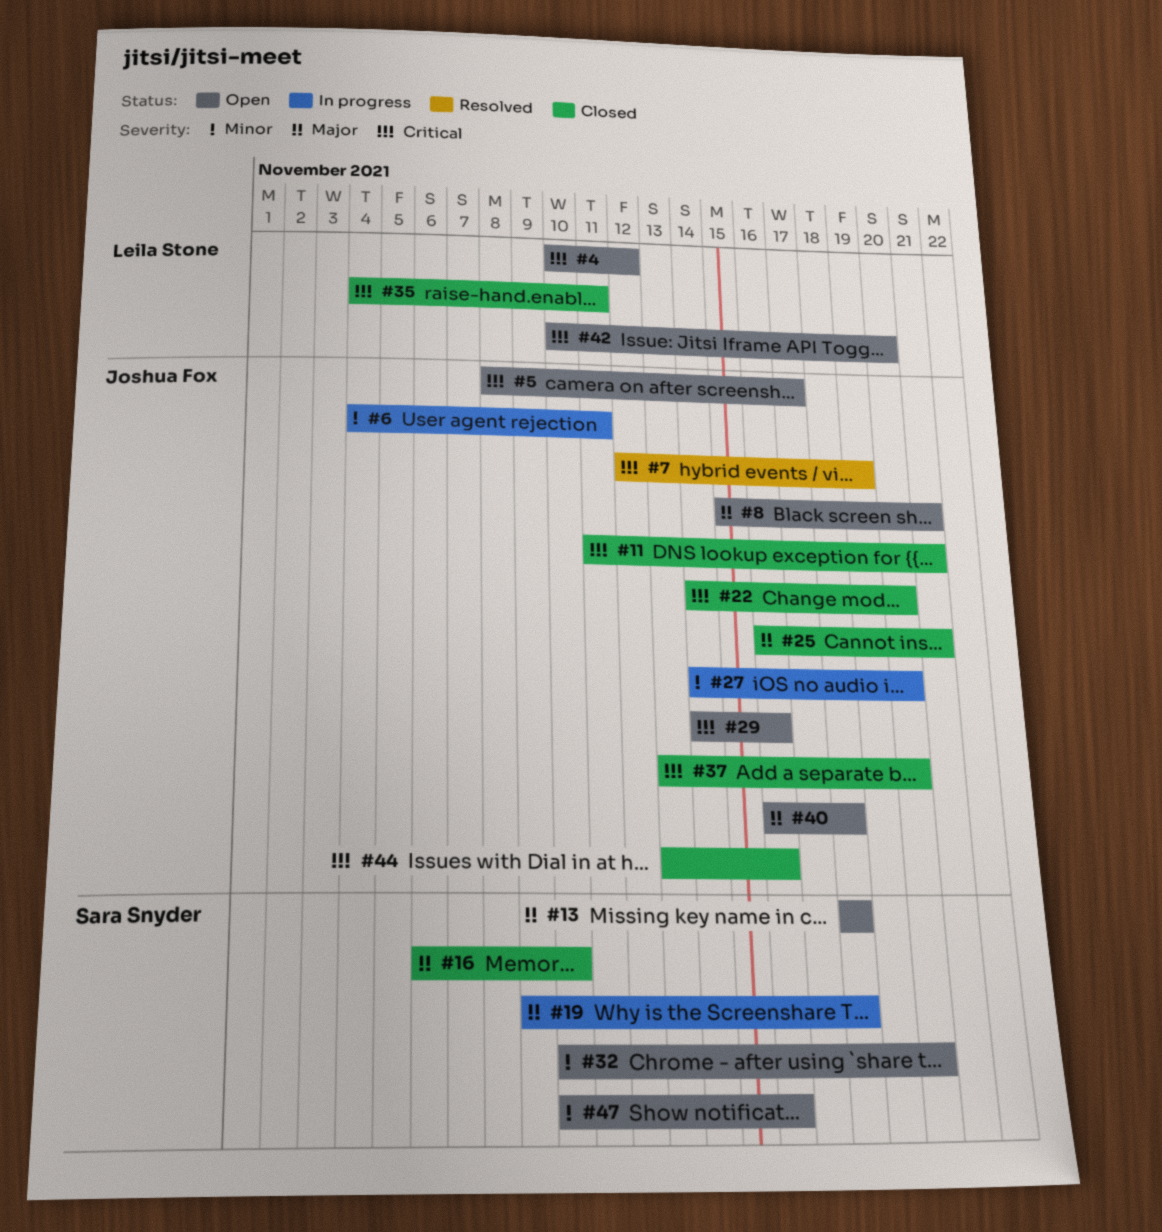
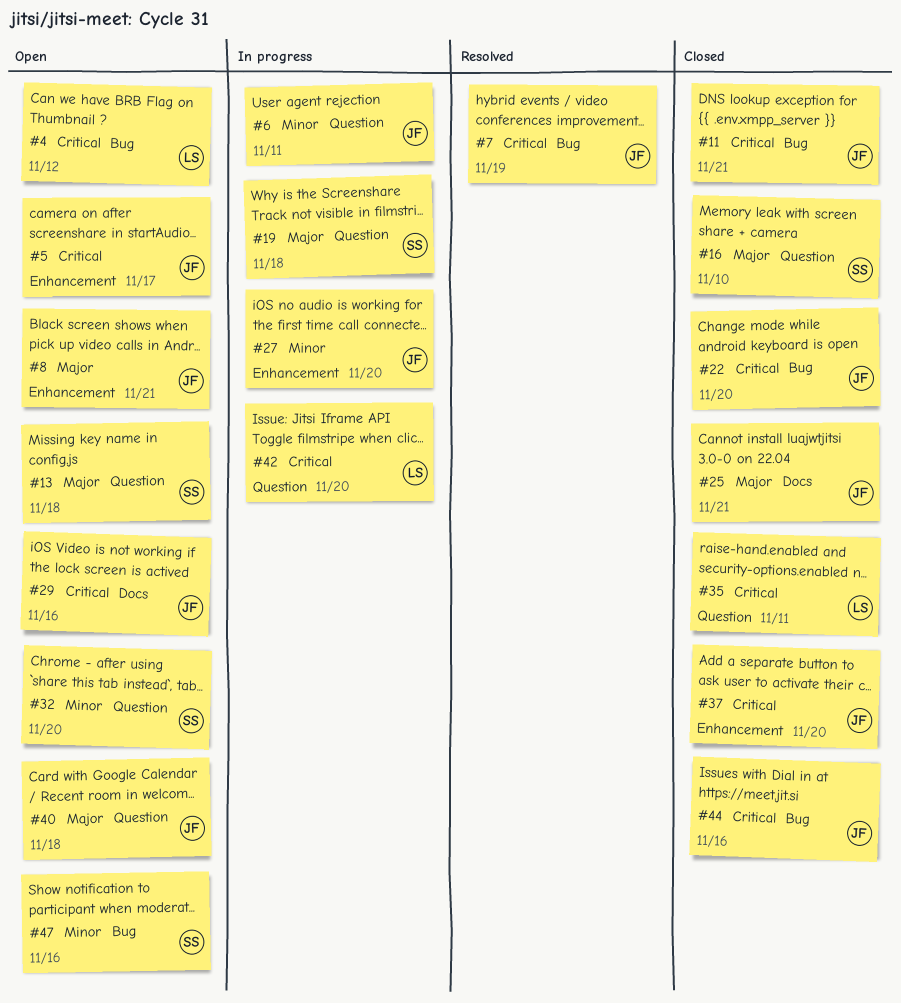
#42, status: Open -> In progress

